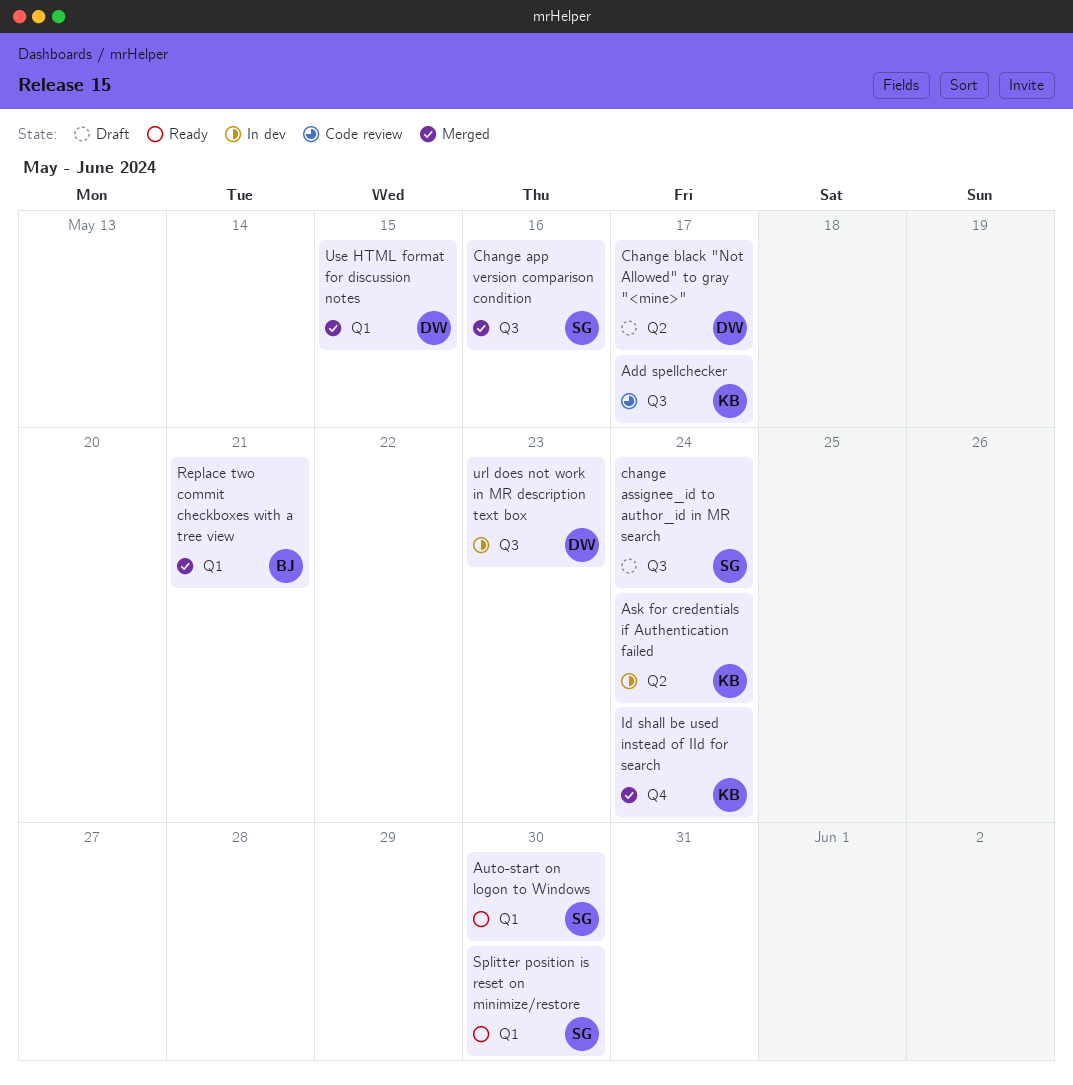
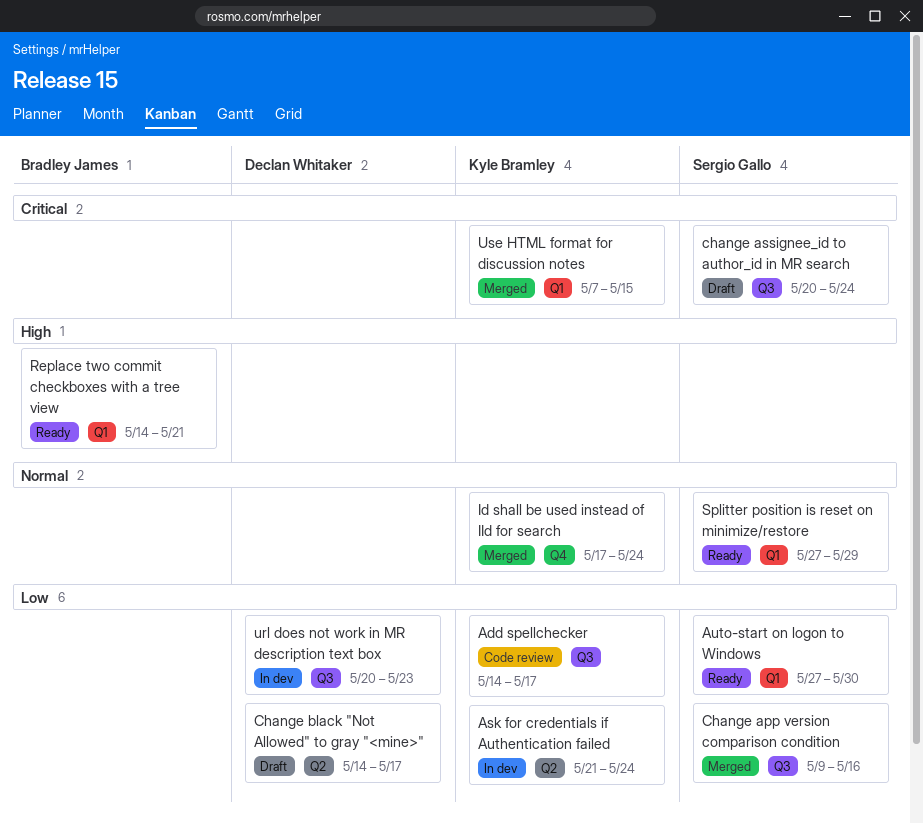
Replace two commit checkboxes with a tree view, status: Merged -> Ready
Splitter position is reset on minimize/restore, due: May 30 -> May 29
Use HTML format for discussion notes, owner: Declan Whitaker -> Kyle Bramley

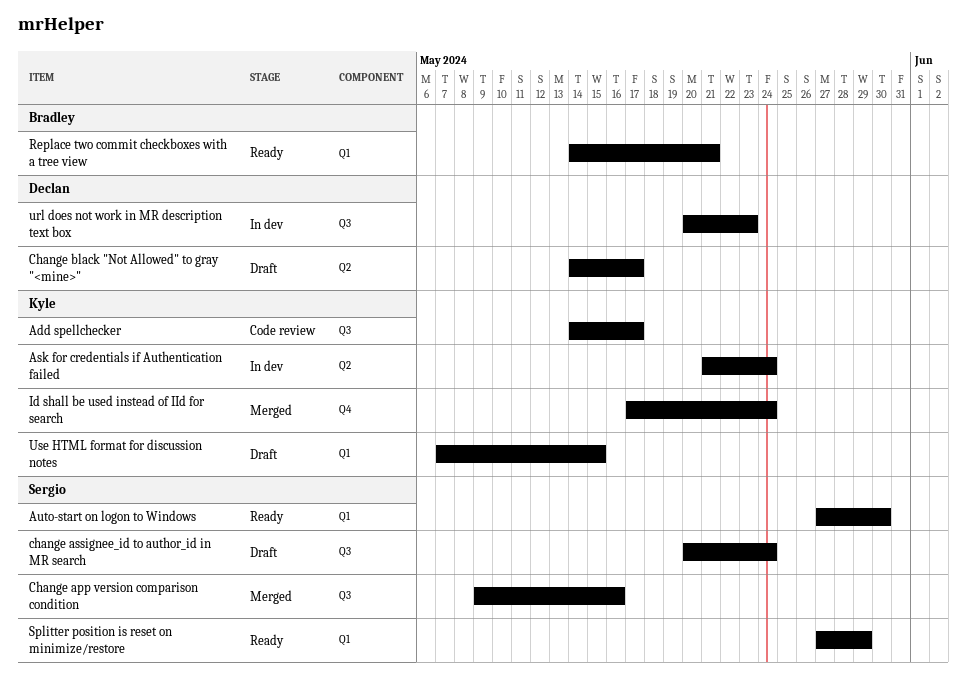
Use HTML format for discussion notes, status: Merged -> Draft

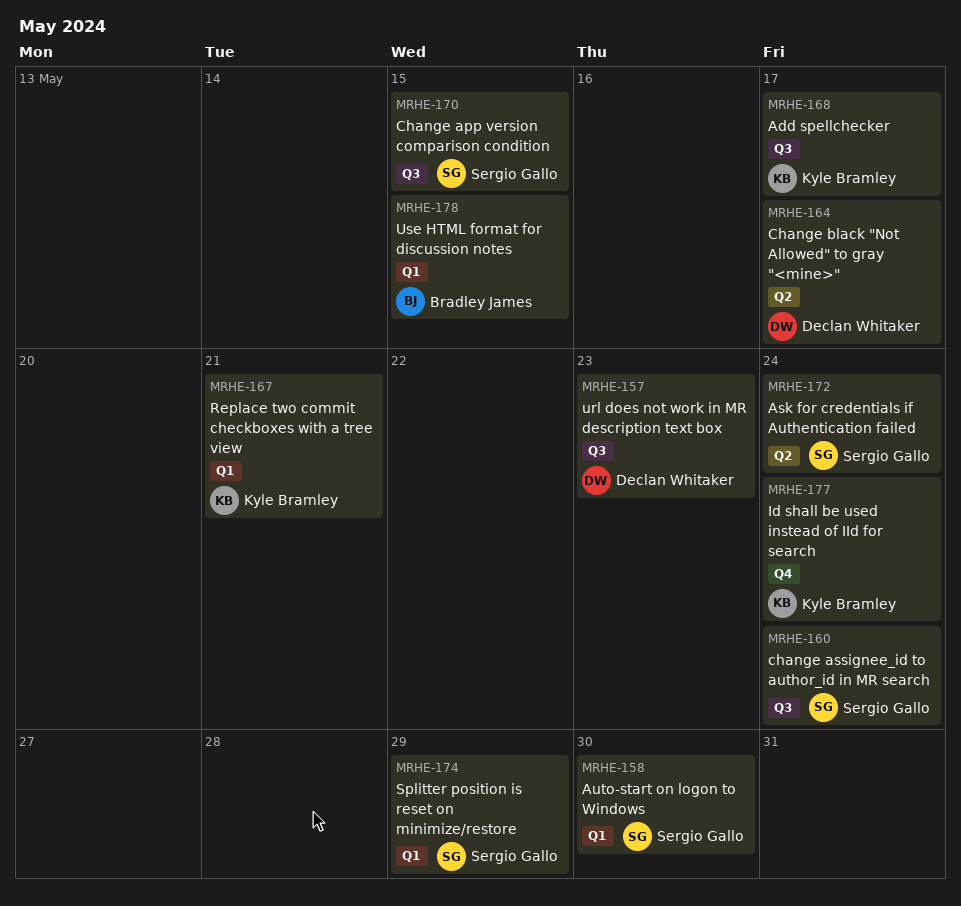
Ask for credentials if Authentication failed, owner: Kyle Bramley -> Sergio Gallo
Change app version comparison condition, due: May 16 -> May 15
Replace two commit checkboxes with a tree view, owner: Bradley James -> Kyle Bramley
Use HTML format for discussion notes, owner: Kyle Bramley -> Bradley James

